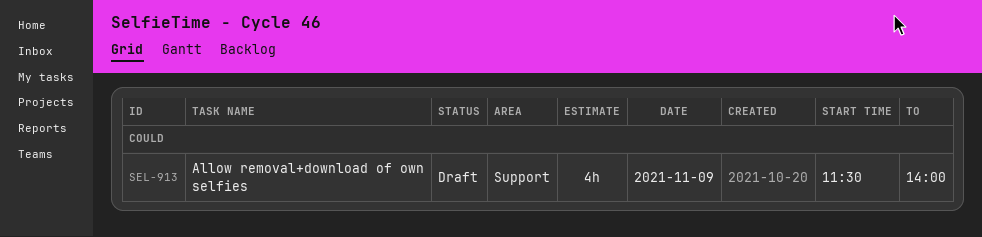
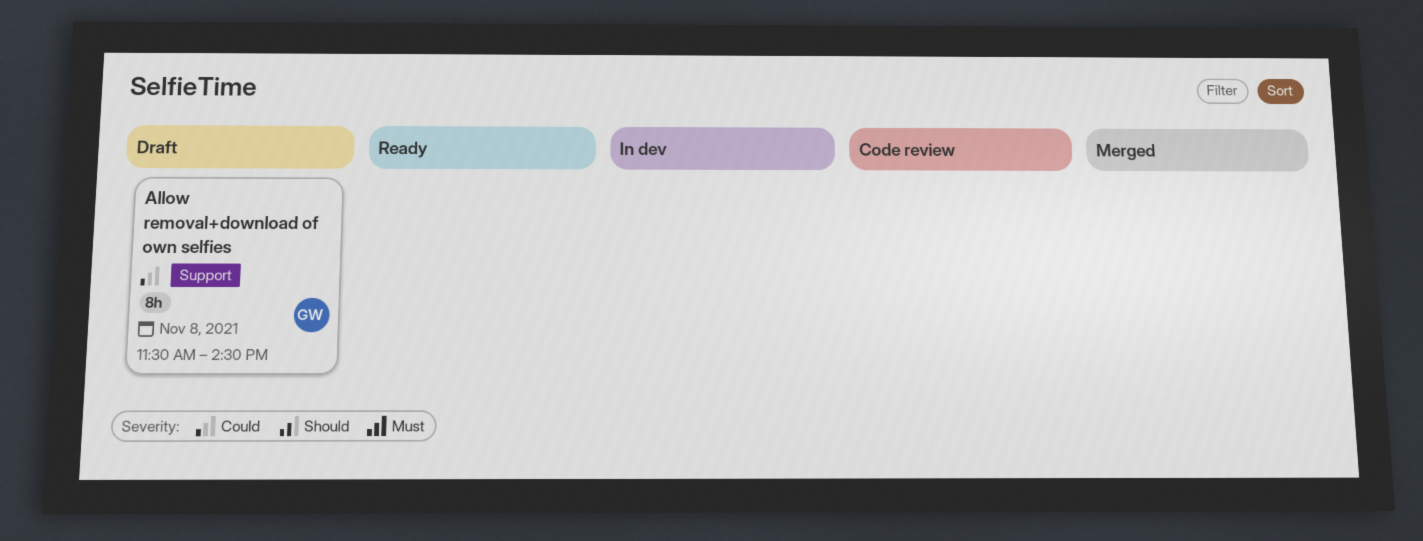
Allow removal+download of own selfies, estimate: 4h -> 8h
Allow removal+download of own selfies, day: Nov 9 -> Nov 8
Allow removal+download of own selfies, ends: 14:00 -> 14:30

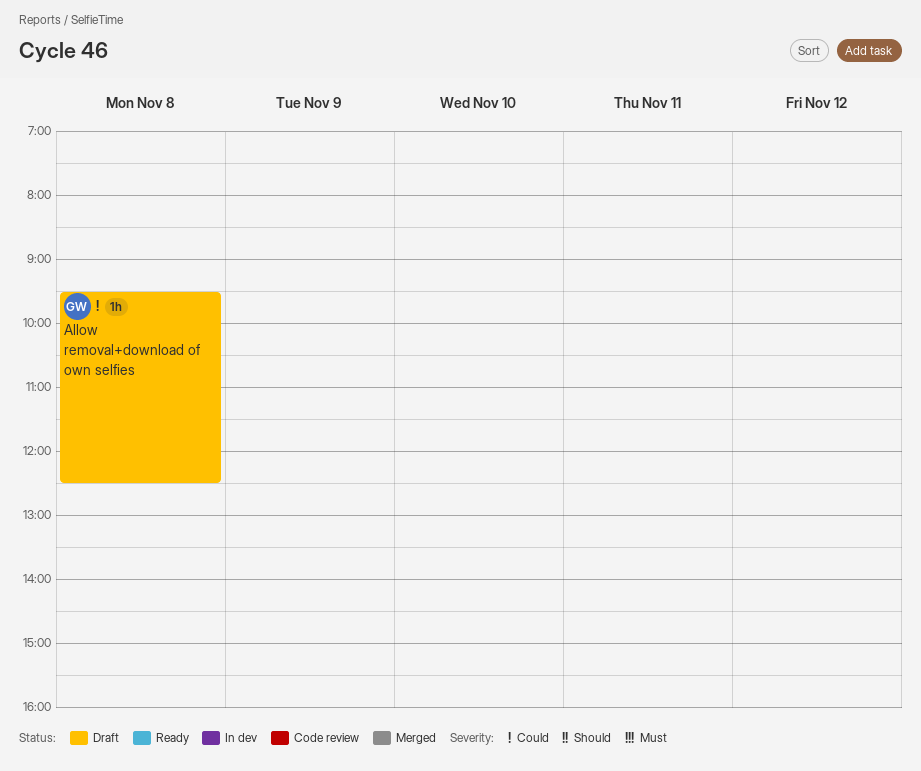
Allow removal+download of own selfies, estimate: 8h -> 1h
Allow removal+download of own selfies, begins: 11:30 -> 09:30
Allow removal+download of own selfies, ends: 14:30 -> 12:30

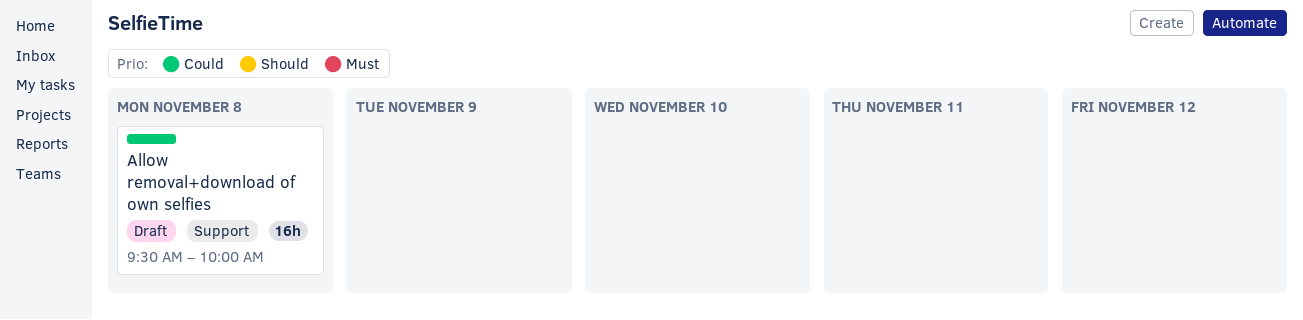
Allow removal+download of own selfies, estimate: 1h -> 16h
Allow removal+download of own selfies, ends: 12:30 -> 10:00

